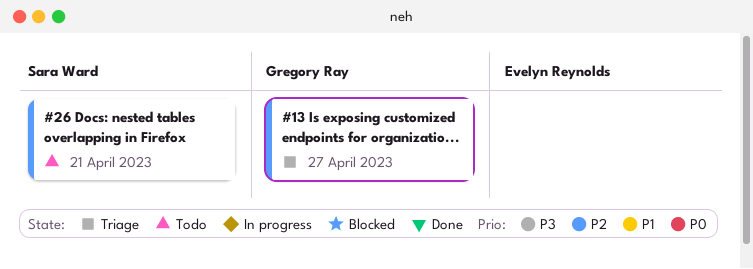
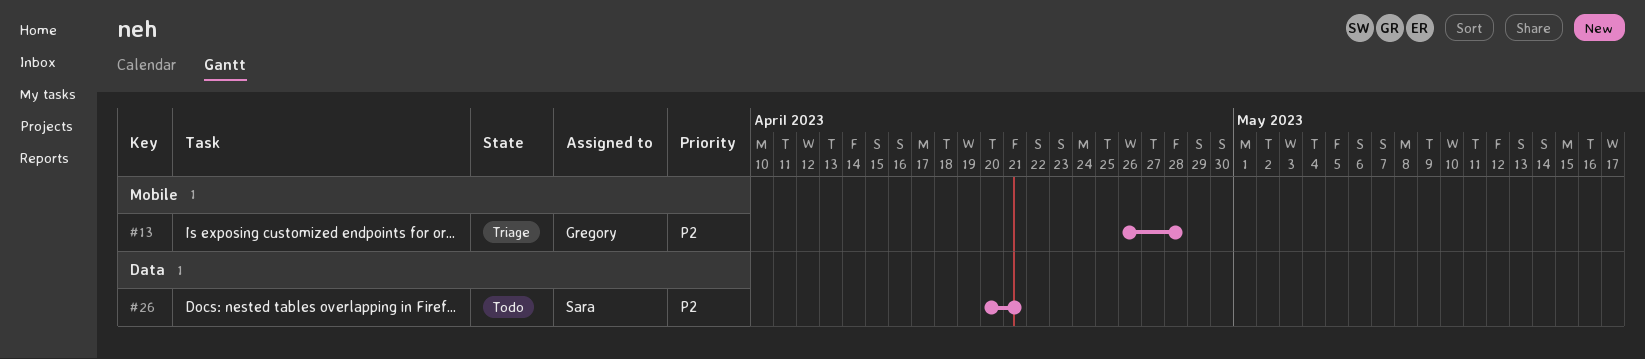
#13, due: Apr 27 -> Apr 28

